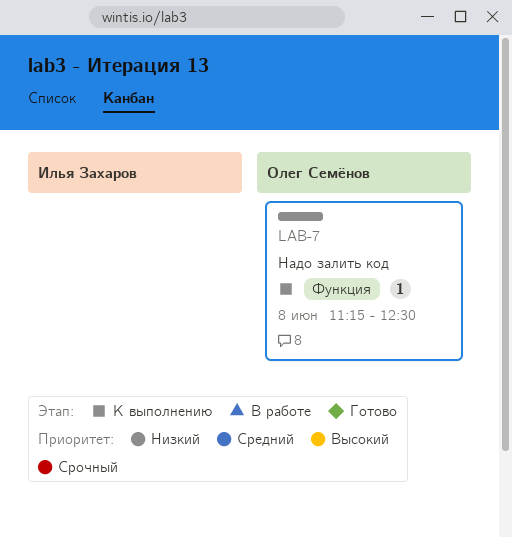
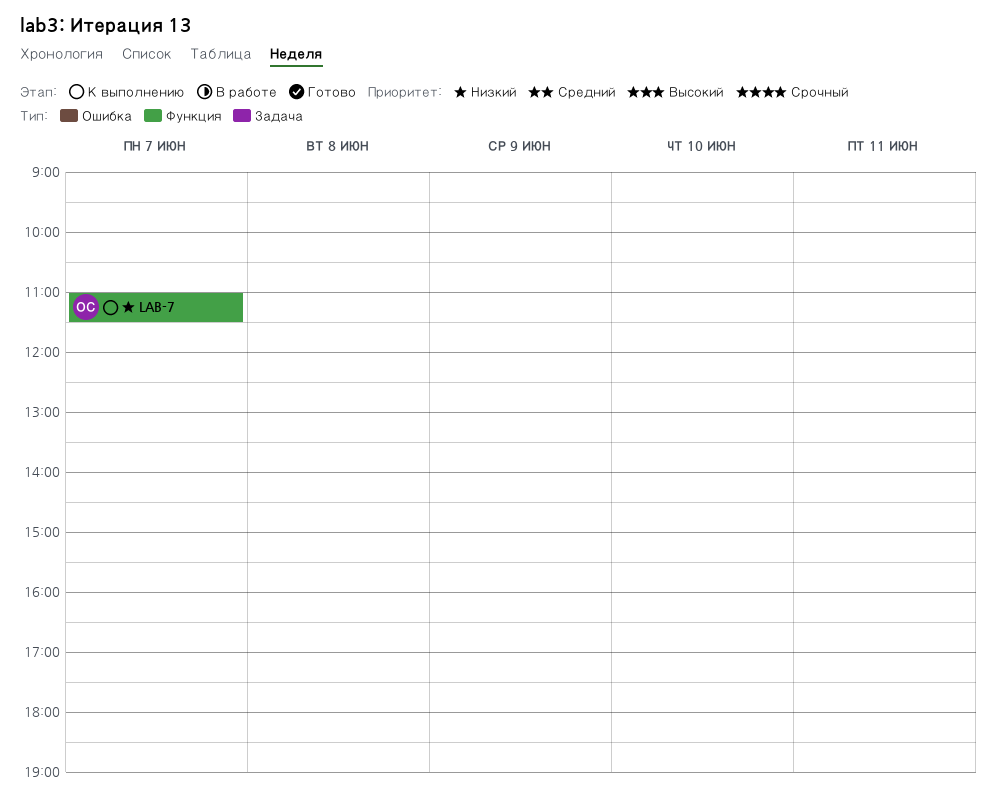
LAB-7, day: Jun 8 -> Jun 7
LAB-7, begins: 11:15 -> 11:00
LAB-7, ends: 12:30 -> 11:30

